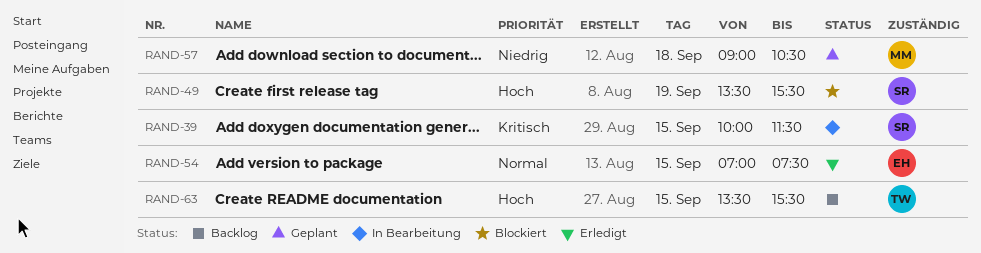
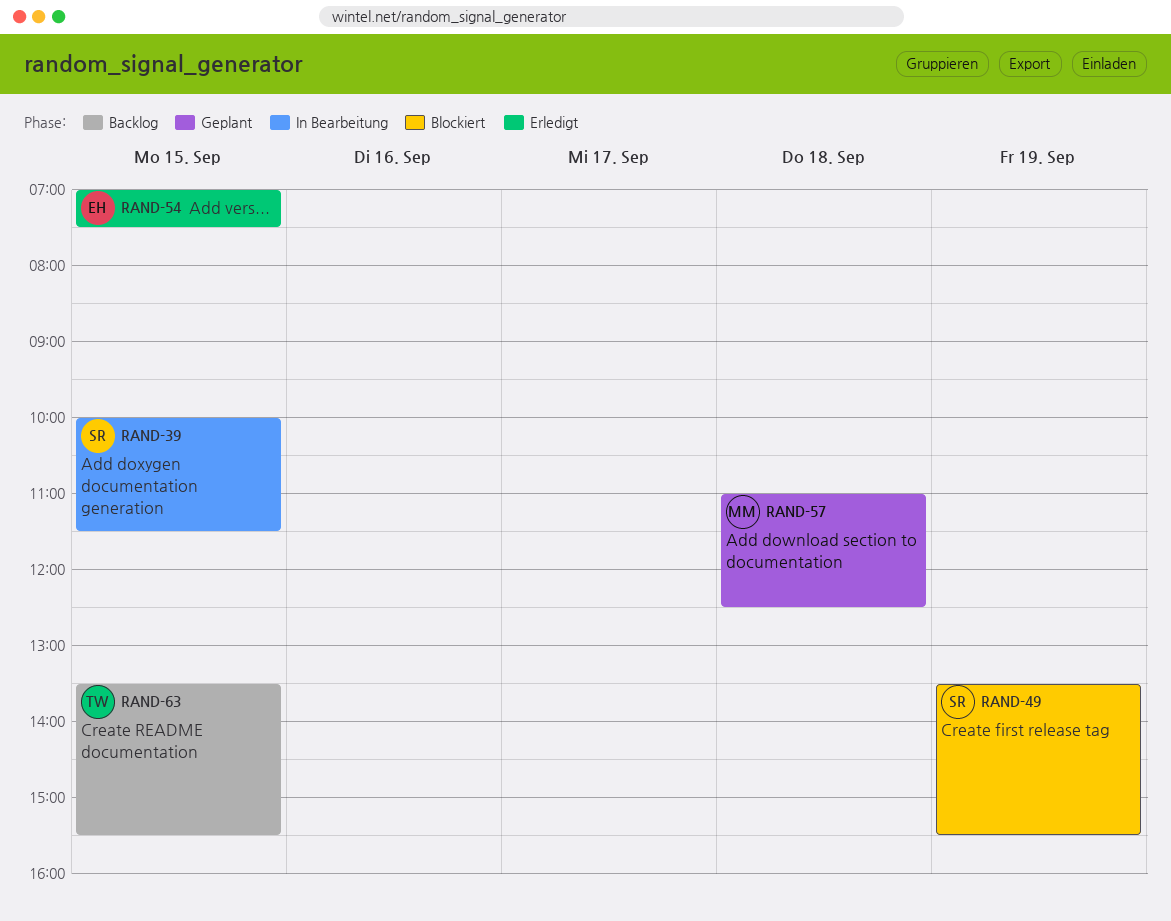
RAND-57, begins: 09:00 -> 11:00
RAND-57, ends: 10:30 -> 12:30

